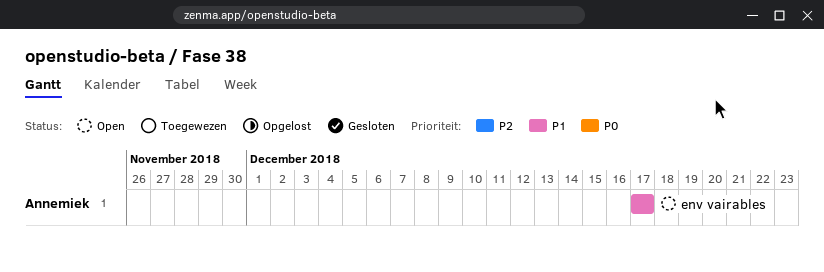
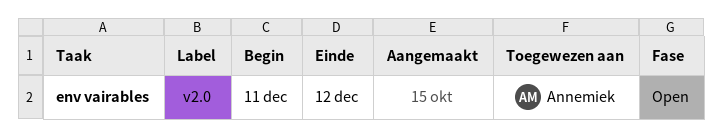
env vairables, start: Dec 17 -> Dec 11
env vairables, due: Dec 17 -> Dec 12

